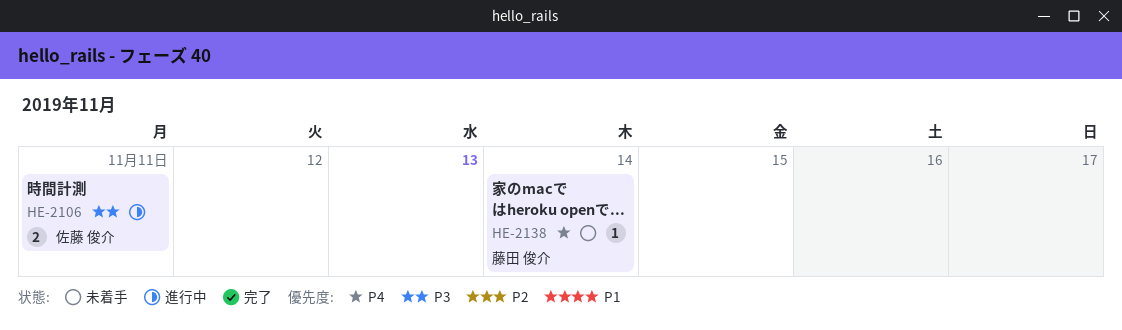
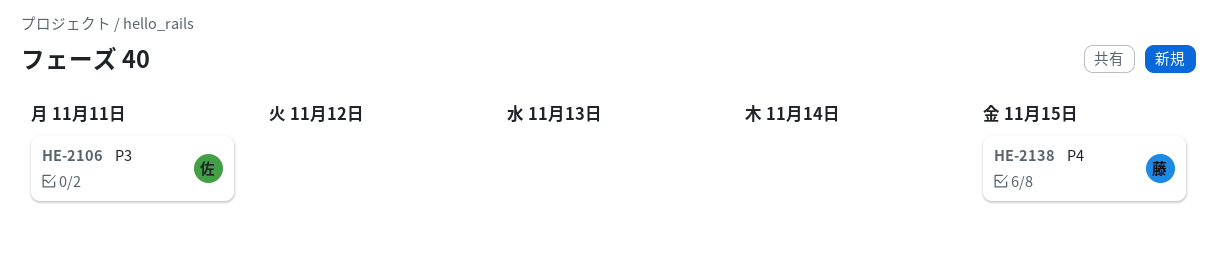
HE-2138, due: Nov 14 -> Nov 15

